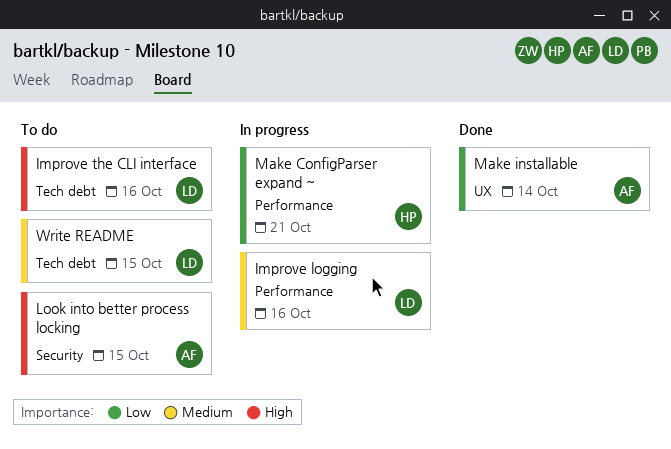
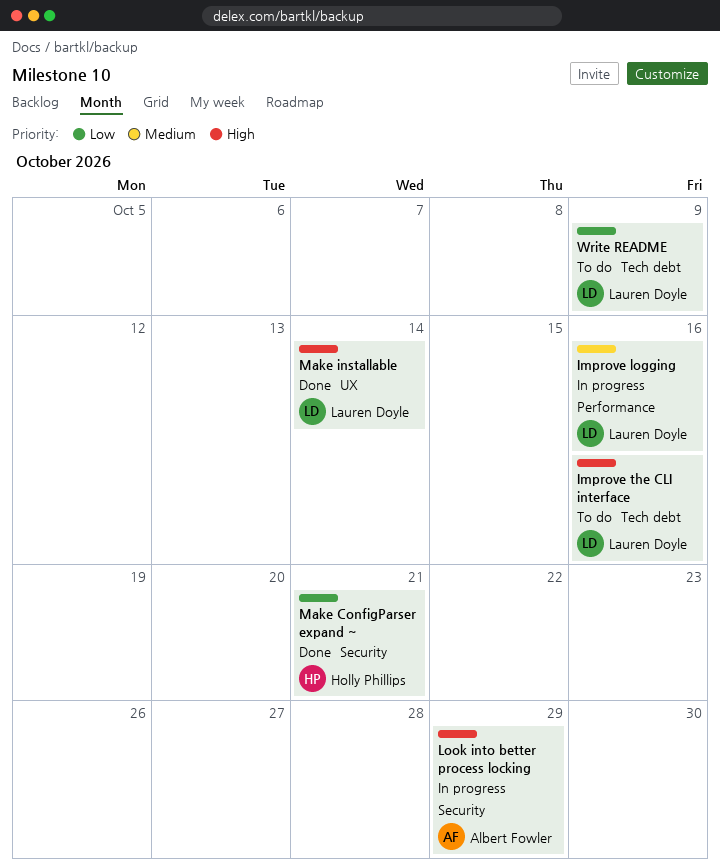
Look into better process locking, status: To do -> In progress
Look into better process locking, due: Oct 15 -> Oct 29
Make ConfigParser expand ~, status: In progress -> Done
Make ConfigParser expand ~, label: Performance -> Security
Make installable, owner: Albert Fowler -> Lauren Doyle
Make installable, priority: Low -> High
Write README, priority: Medium -> Low
Write README, due: Oct 15 -> Oct 9

